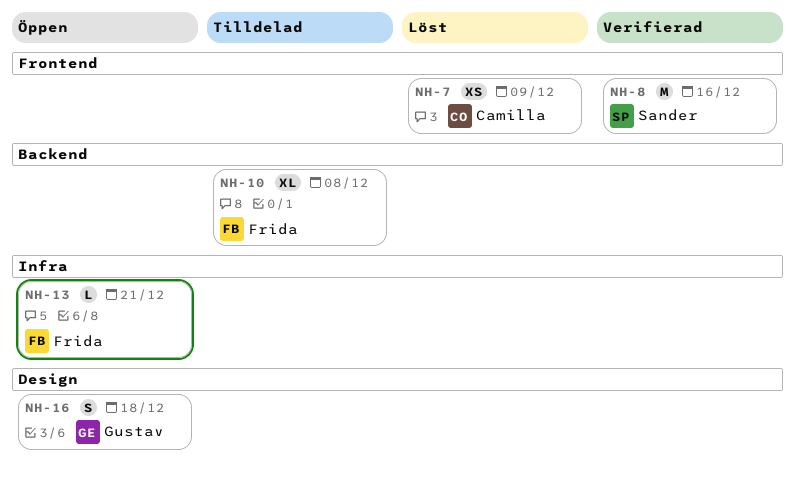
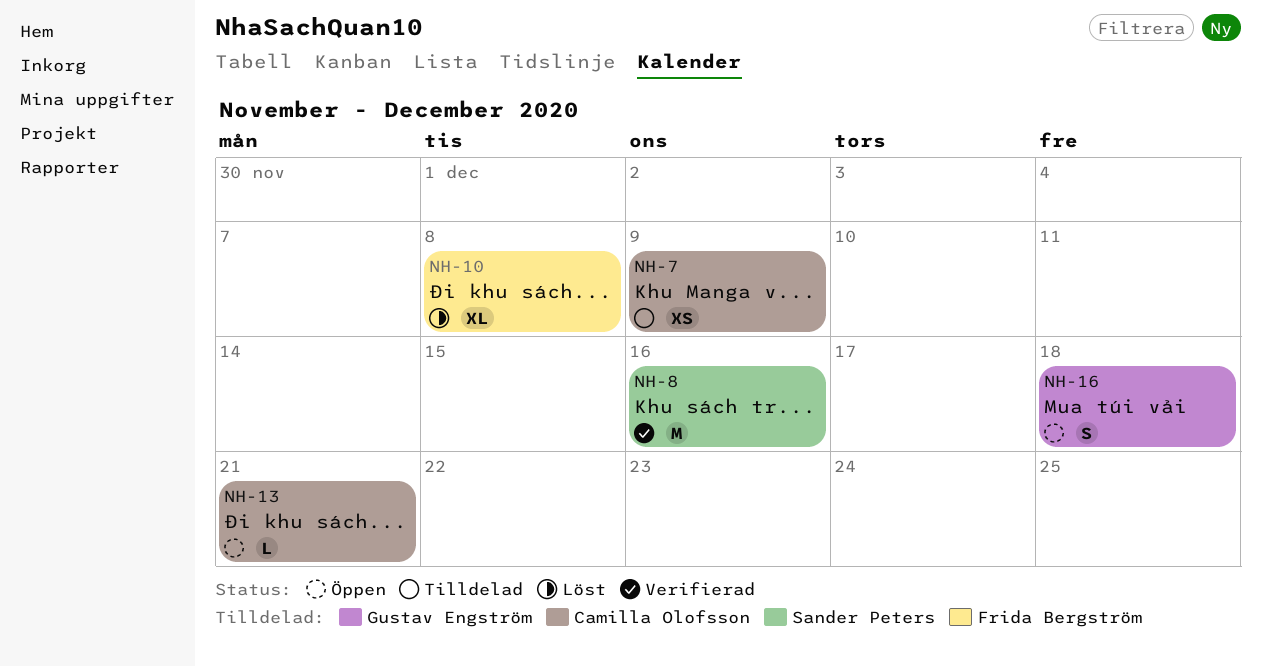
NH-7, status: Löst -> Tilldelad
NH-10, status: Tilldelad -> Löst
NH-13, owner: Frida Bergström -> Camilla Olofsson

